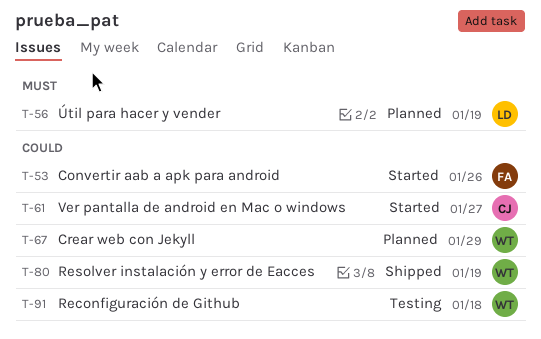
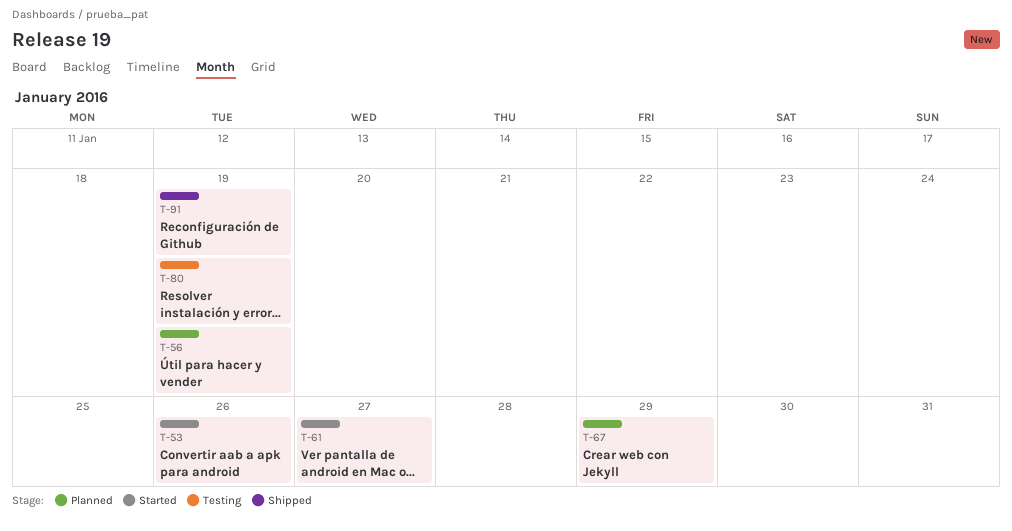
T-80, status: Shipped -> Testing
T-91, status: Testing -> Shipped
T-91, due: Jan 18 -> Jan 19

